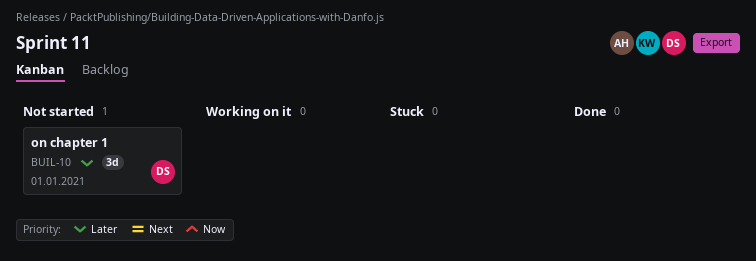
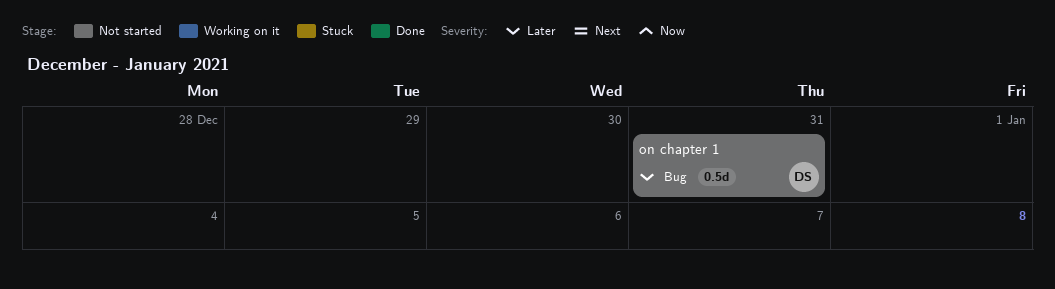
on chapter 1, estimate: 3d -> 0.5d
on chapter 1, due: Jan 1 -> Dec 31

